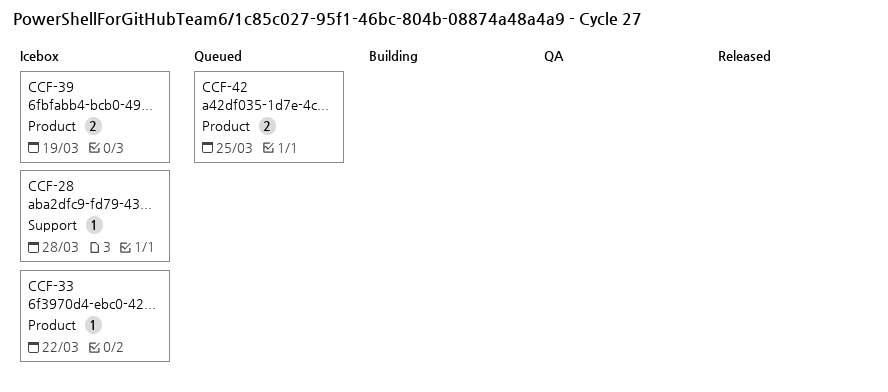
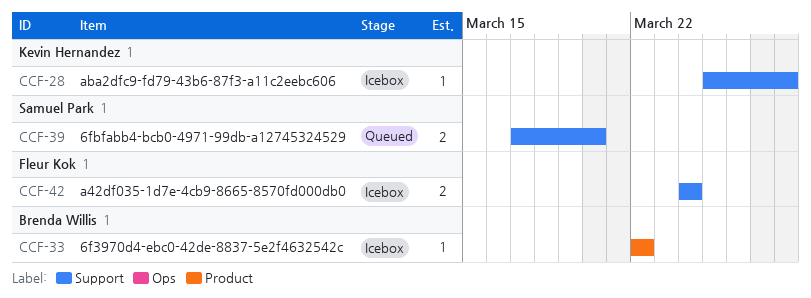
CCF-39, status: Icebox -> Queued
CCF-39, label: Product -> Support
CCF-39, due: Mar 19 -> Mar 20
CCF-42, status: Queued -> Icebox
CCF-42, label: Product -> Support
CCF-42, due: Mar 25 -> Mar 24

